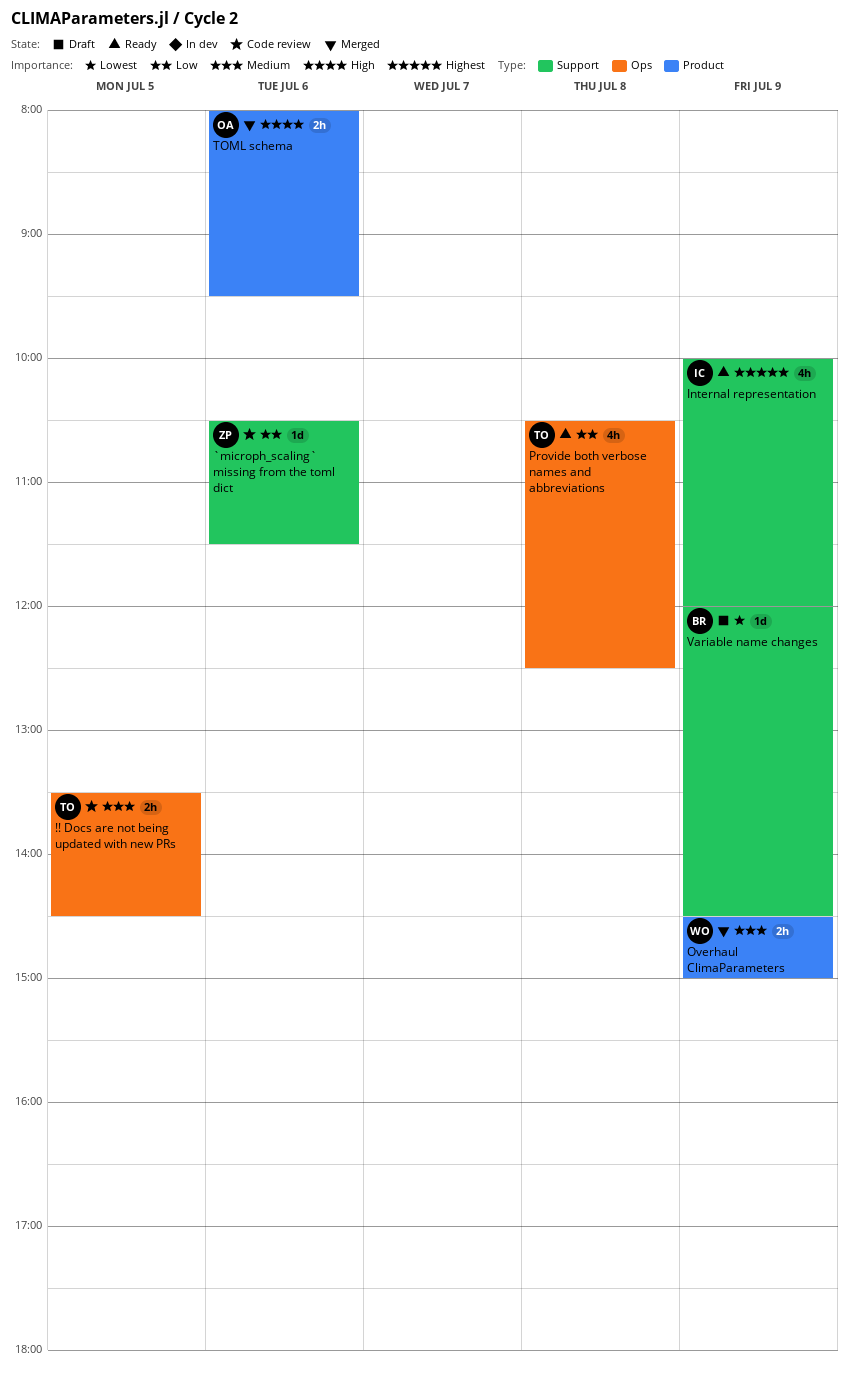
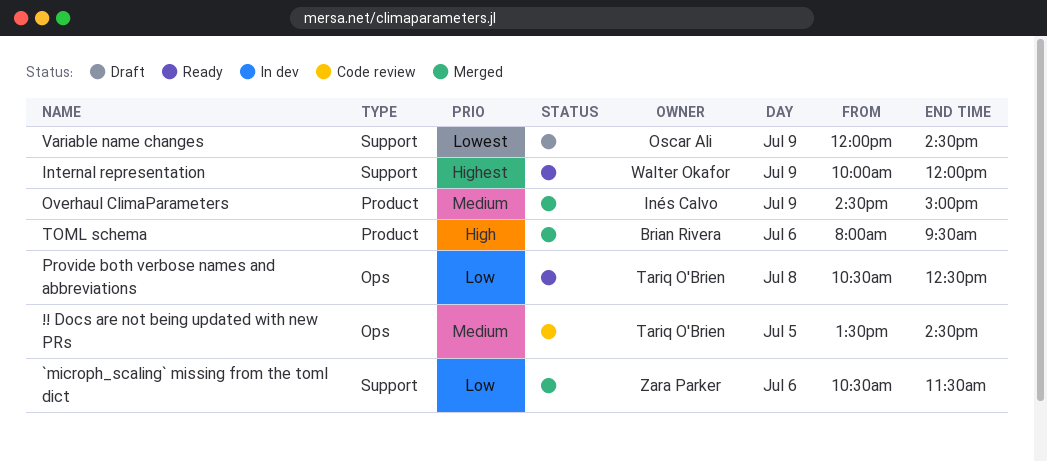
`microph_scaling` missing from the toml dict, status: Code review -> Merged
Internal representation, owner: Inés Calvo -> Walter Okafor
Overhaul ClimaParameters, owner: Walter Okafor -> Inés Calvo
TOML schema, owner: Oscar Ali -> Brian Rivera
Variable name changes, owner: Brian Rivera -> Oscar Ali

